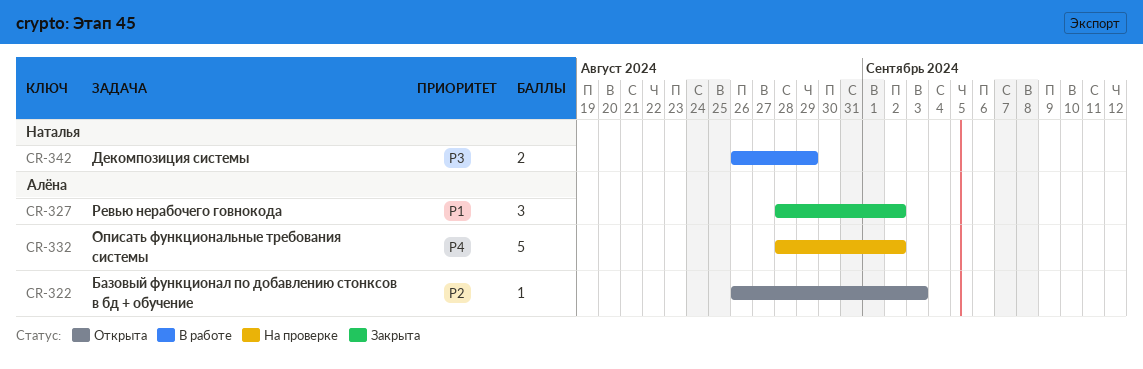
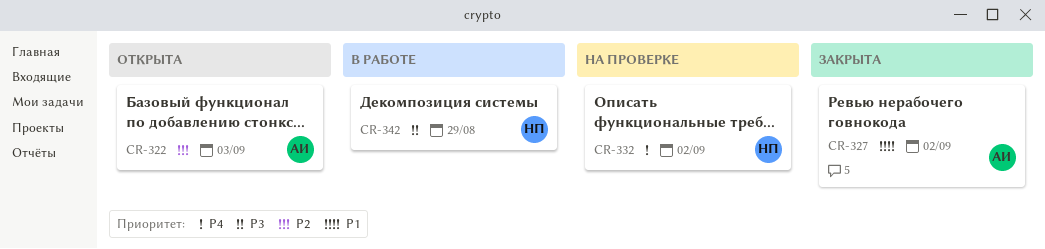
CR-332, owner: Алёна -> Наталья

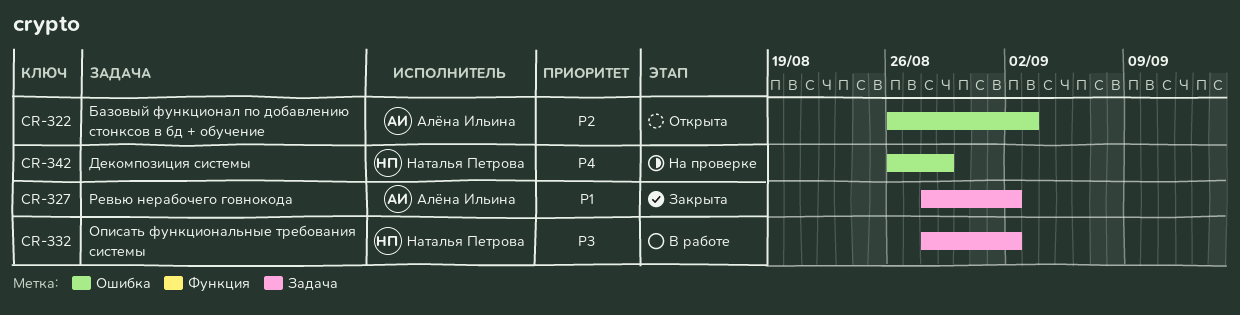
CR-332, status: На проверке -> В работе
CR-332, priority: P4 -> P3
CR-342, status: В работе -> На проверке
CR-342, priority: P3 -> P4

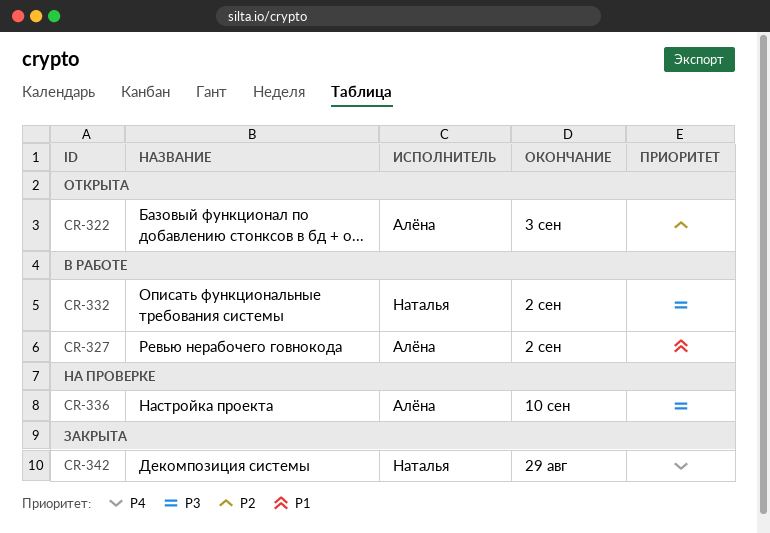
CR-327, status: Закрыта -> В работе
CR-336: none -> present
CR-342, status: На проверке -> Закрыта

